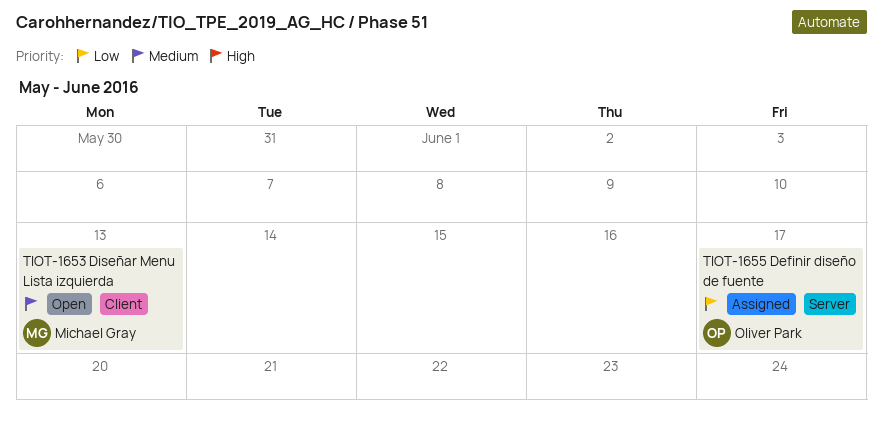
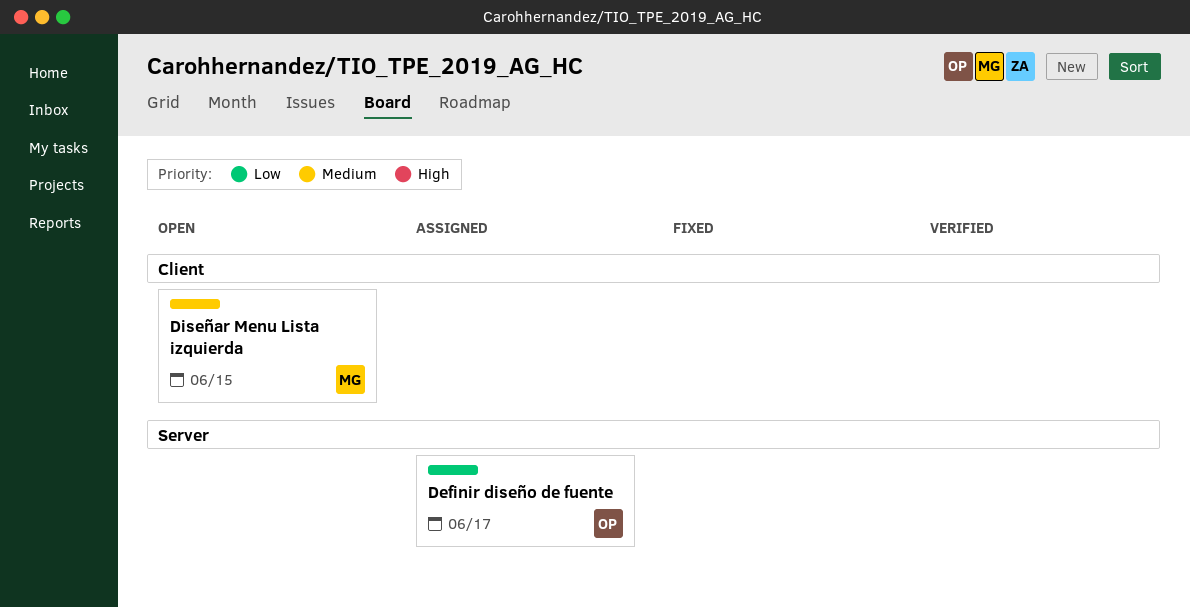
Diseñar Menu Lista izquierda, due: Jun 13 -> Jun 15

